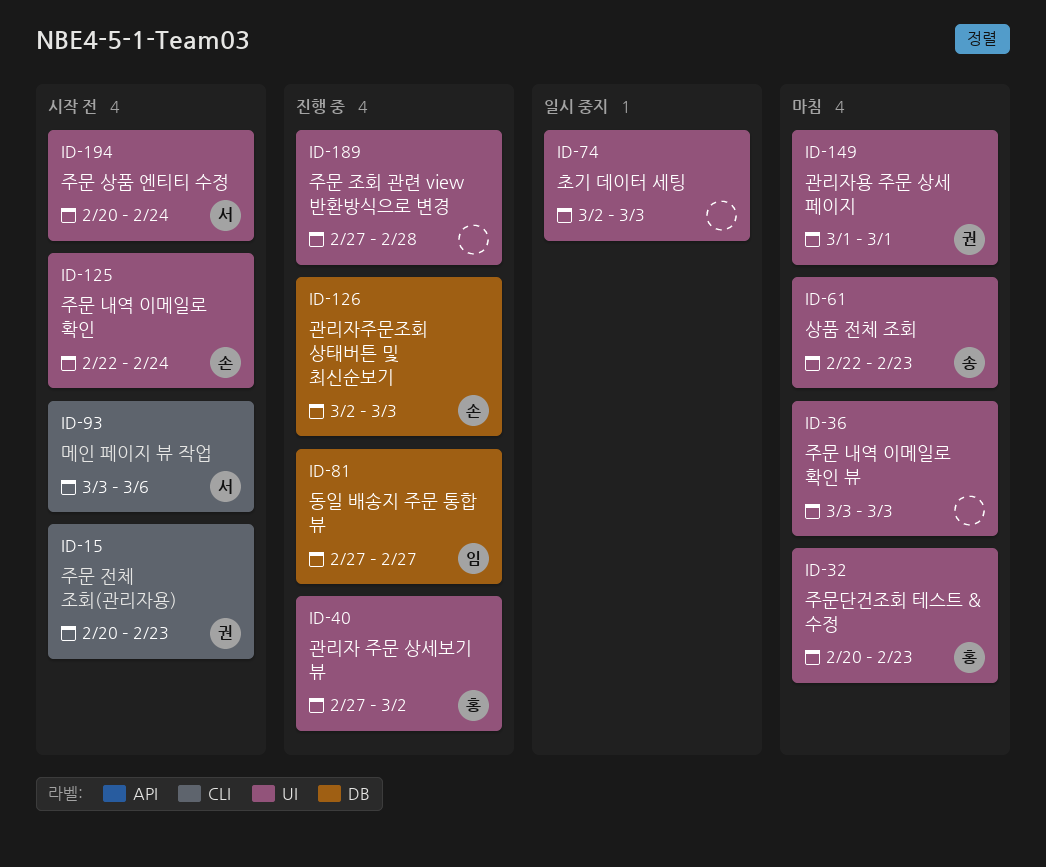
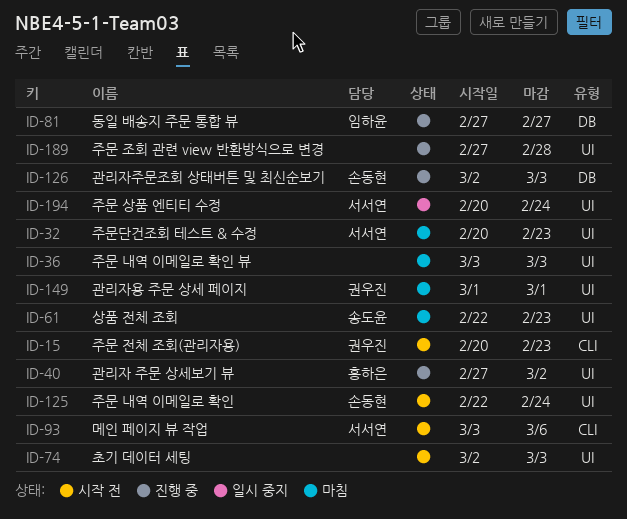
ID-32, owner: 홍하은 -> 서서연
ID-74, status: 일시 중지 -> 시작 전
ID-194, status: 시작 전 -> 일시 중지

